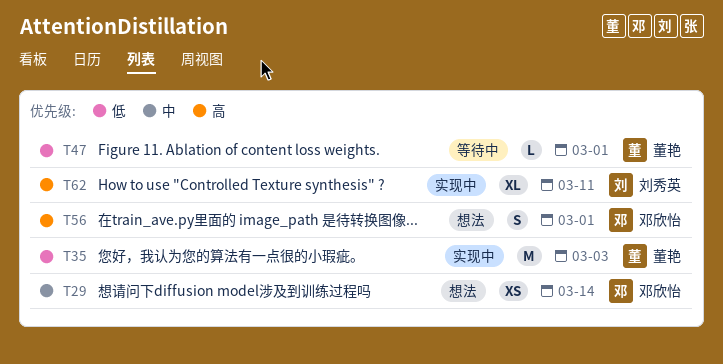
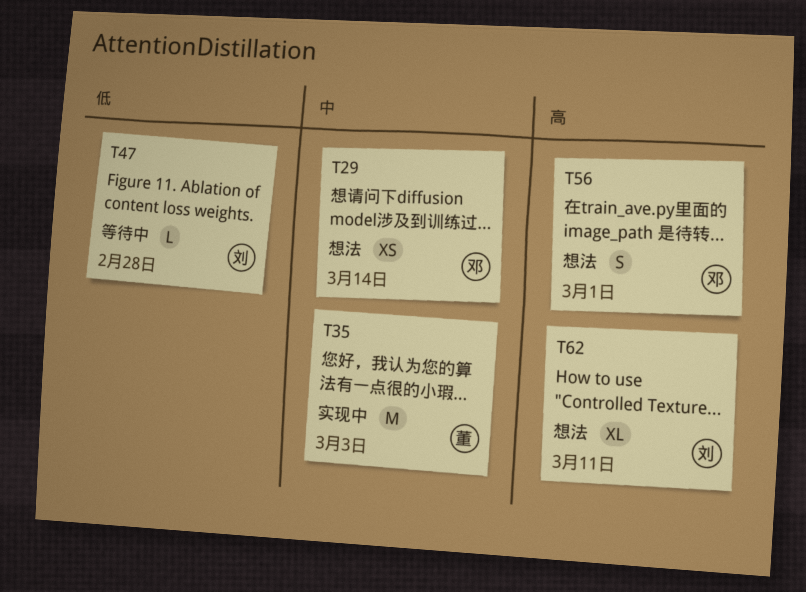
T35, priority: 低 -> 中
T47, owner: 董艳 -> 刘秀英
T47, due: Mar 1 -> Feb 28
T62, status: 实现中 -> 想法

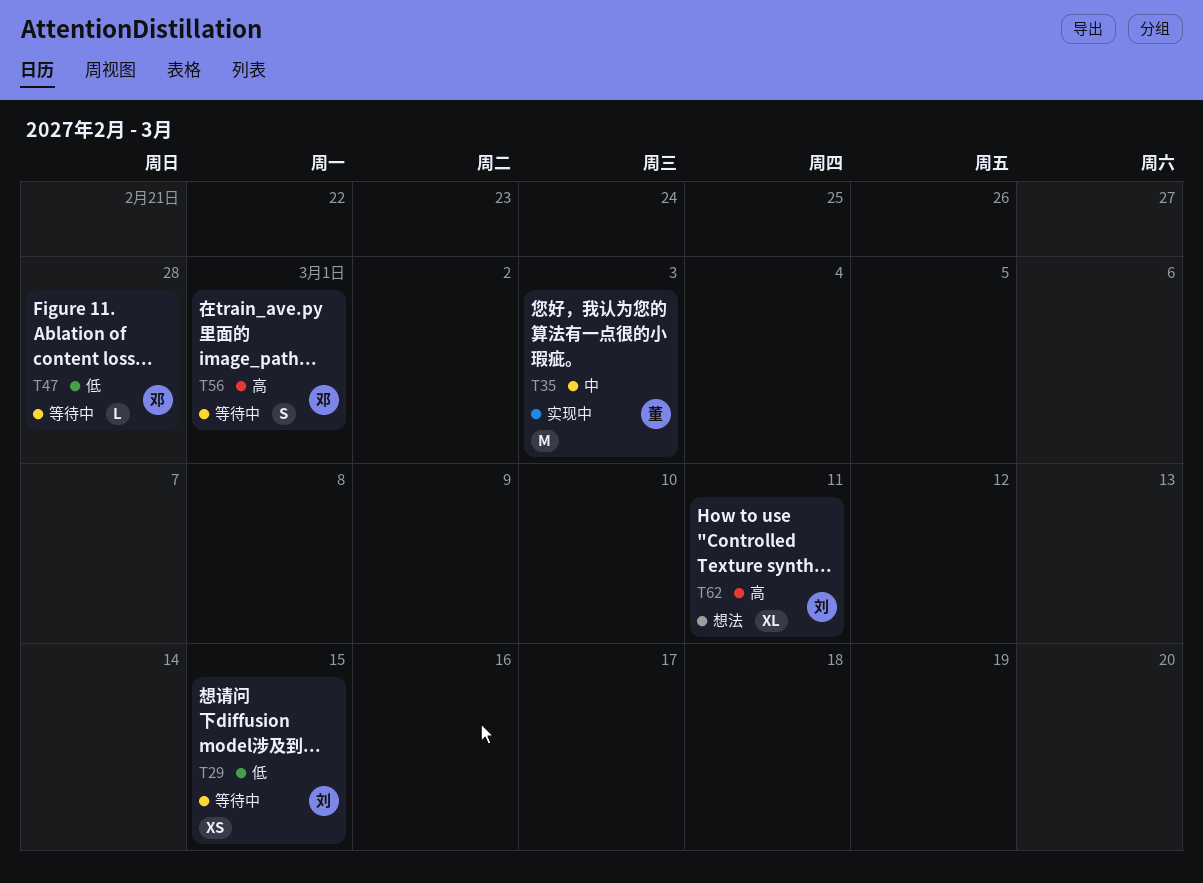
T29, status: 想法 -> 等待中
T29, owner: 邓 -> 刘
T29, priority: 中 -> 低
T29, due: Mar 14 -> Mar 15
T47, owner: 刘 -> 邓
T56, status: 想法 -> 等待中

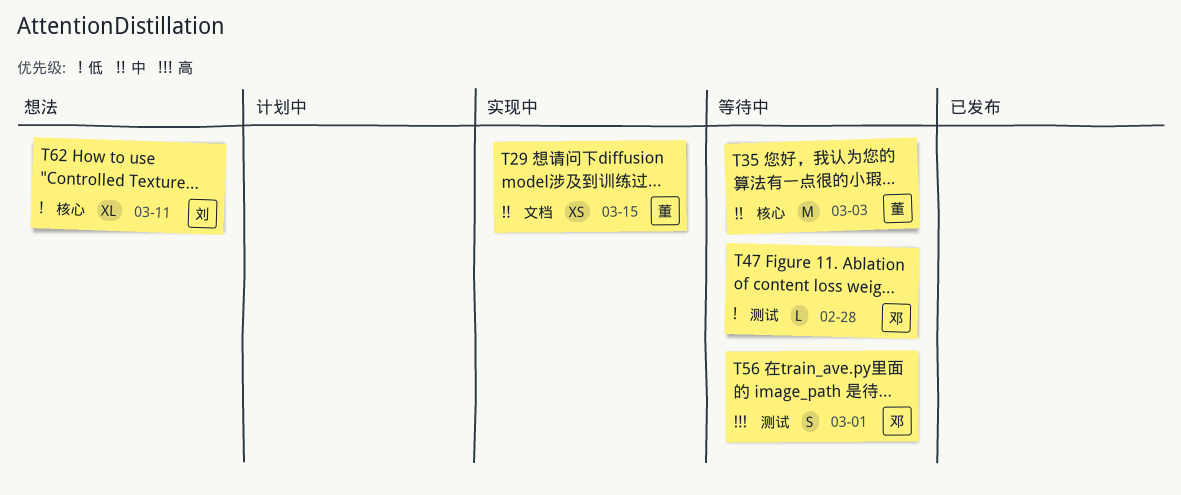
T29, status: 等待中 -> 实现中
T29, owner: 刘 -> 董
T29, priority: 低 -> 中
T35, status: 实现中 -> 等待中
T62, priority: 高 -> 低

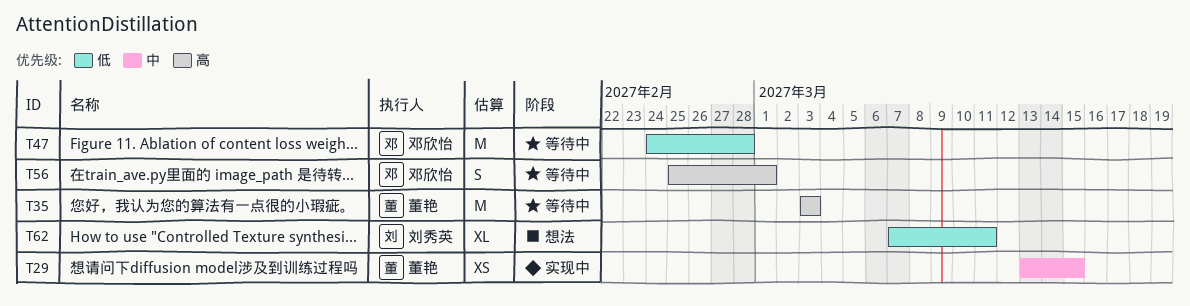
T35, priority: 中 -> 高
T47, estimate: L -> M

